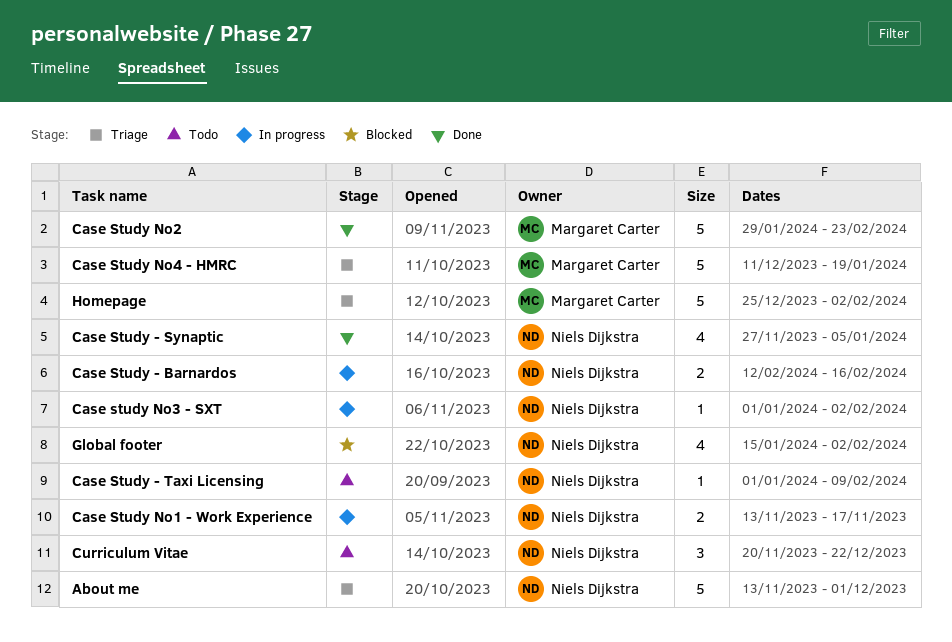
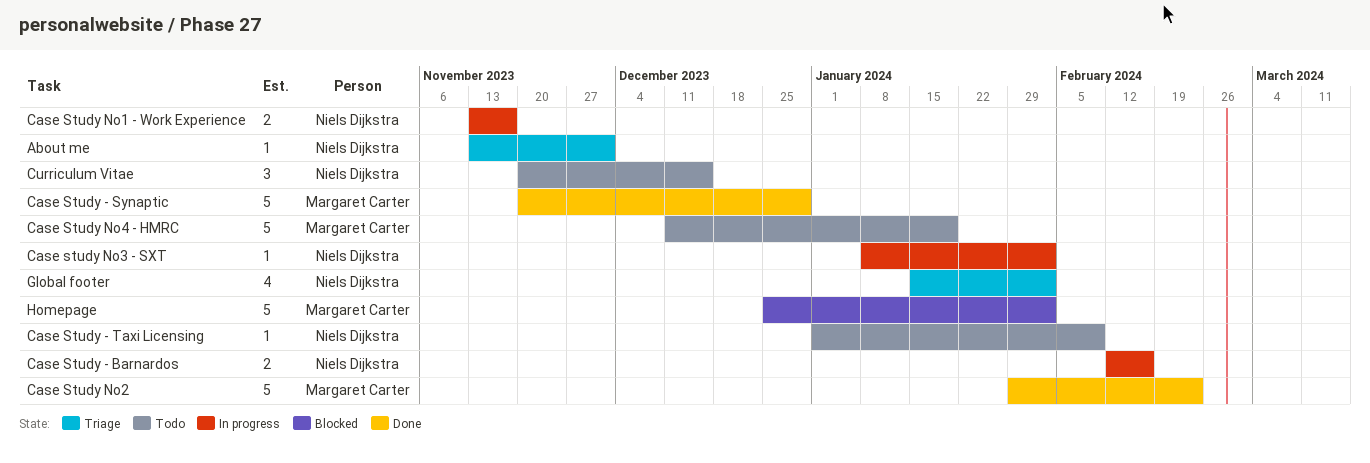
About me, estimate: 5 -> 1
Case Study - Synaptic, owner: Niels Dijkstra -> Margaret Carter
Case Study - Synaptic, estimate: 4 -> 5
Case Study - Synaptic, start: Nov 27 -> Nov 20
Case Study - Synaptic, due: Jan 5 -> Dec 29
Case study No3 - SXT, start: Jan 1 -> Jan 8
Case Study No4 - HMRC, status: Triage -> Todo
Curriculum Vitae, due: Dec 22 -> Dec 15
Global footer, status: Blocked -> Triage
Homepage, status: Triage -> Blocked

